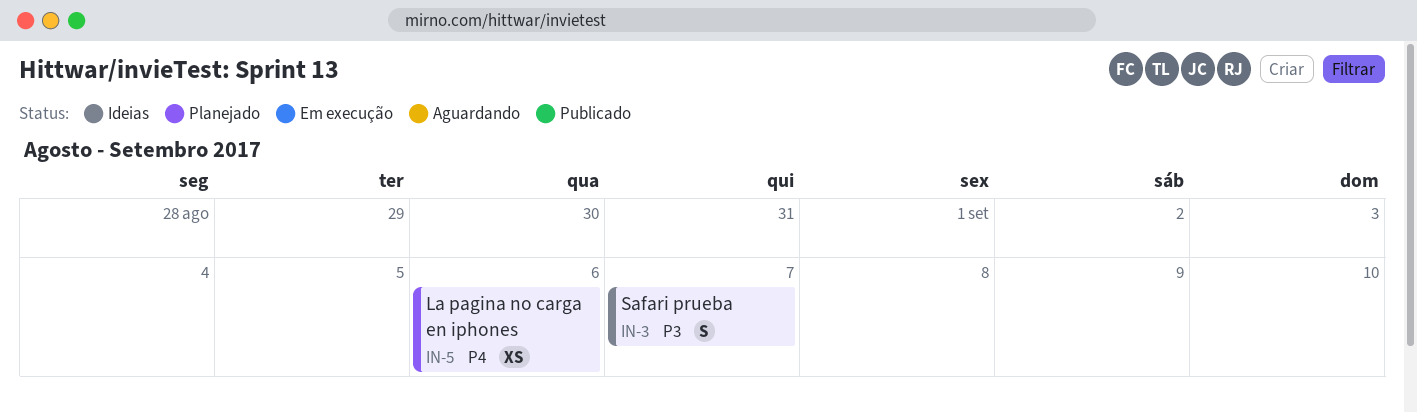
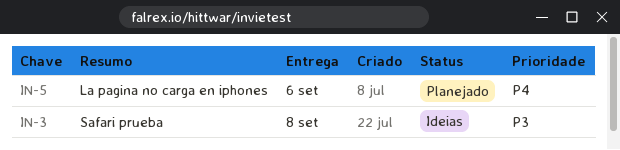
IN-3, due: Sep 7 -> Sep 8

